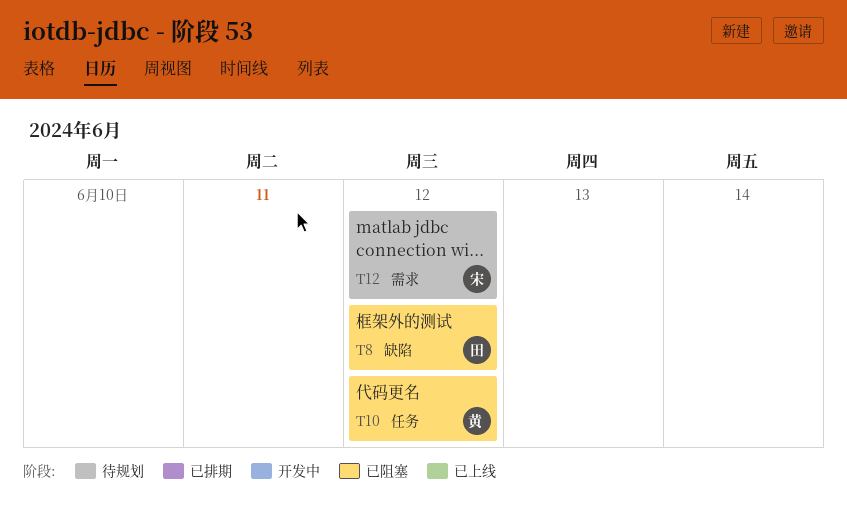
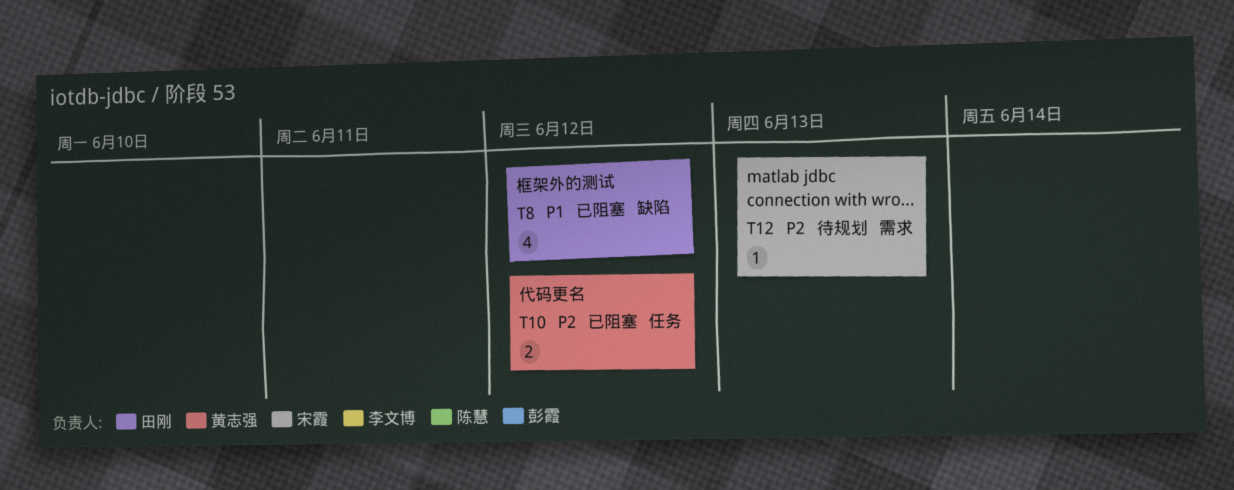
T12, due: Jun 12 -> Jun 13

